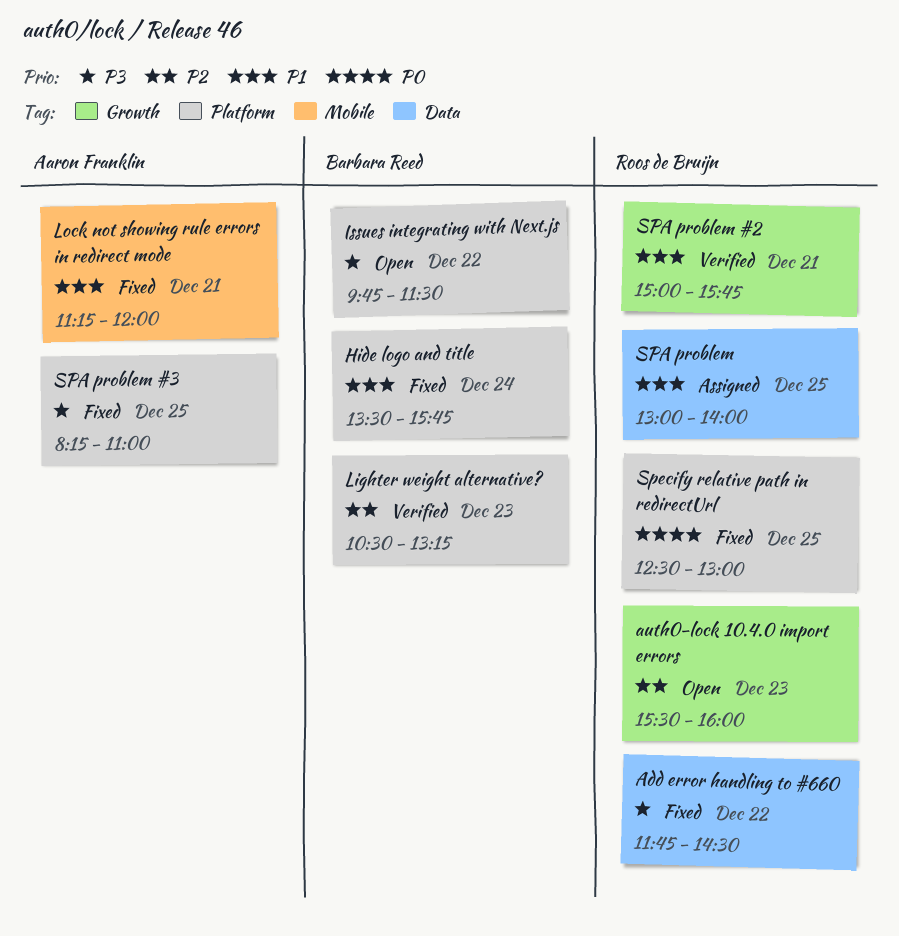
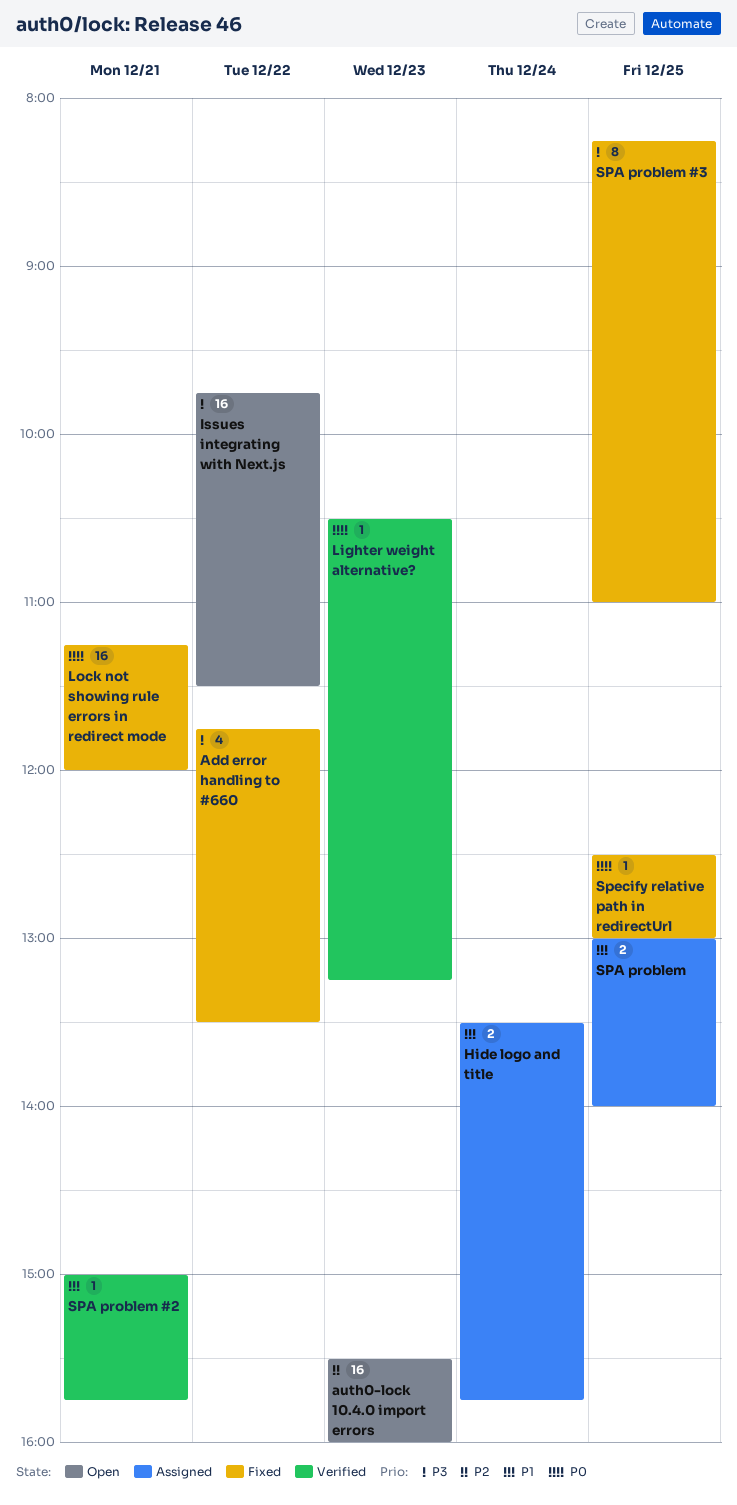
Add error handling to #660, ends: 14:30 -> 13:30
Hide logo and title, status: Fixed -> Assigned
Lighter weight alternative?, priority: P2 -> P0
Lock not showing rule errors in redirect mode, priority: P1 -> P0

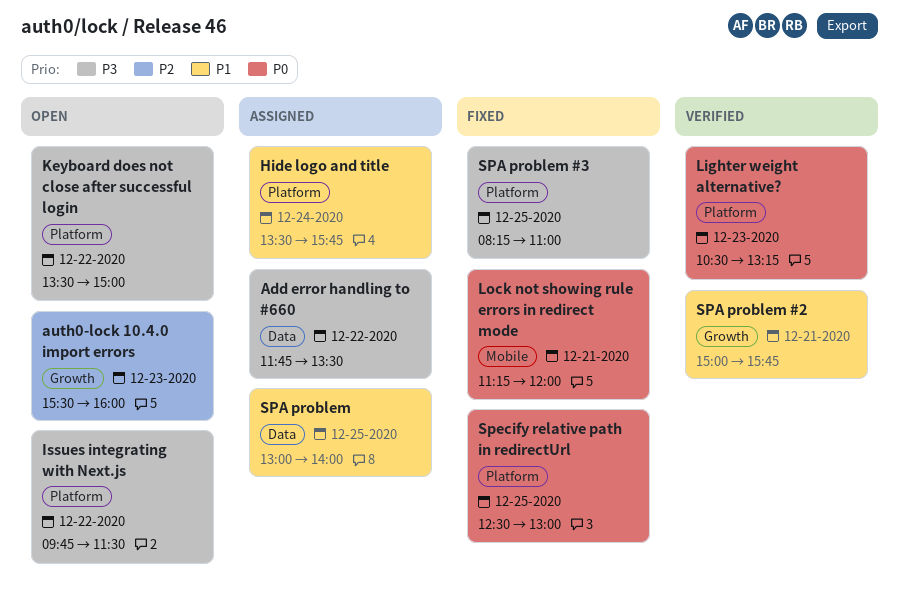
Add error handling to #660, status: Fixed -> Assigned
Keyboard does not close after successful login: none -> present

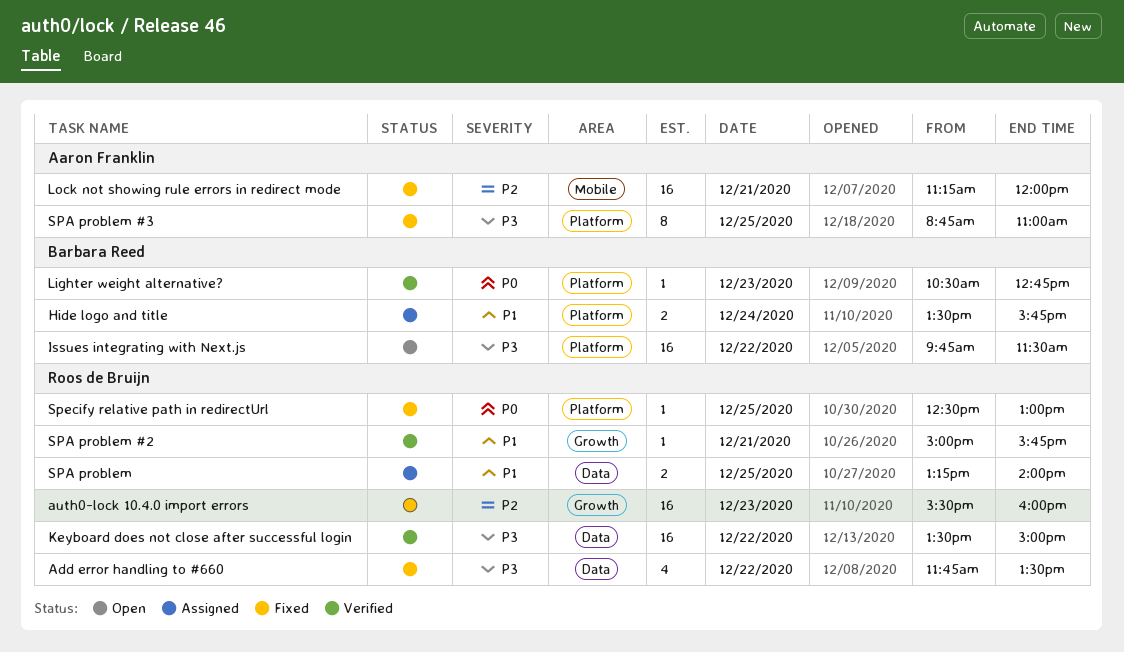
Add error handling to #660, status: Assigned -> Fixed
auth0-lock 10.4.0 import errors, status: Open -> Fixed
Keyboard does not close after successful login, status: Open -> Verified
Keyboard does not close after successful login, label: Platform -> Data
Lighter weight alternative?, ends: 13:15 -> 12:45
Lock not showing rule errors in redirect mode, priority: P0 -> P2
SPA problem, begins: 13:00 -> 13:15
SPA problem #3, begins: 08:15 -> 08:45

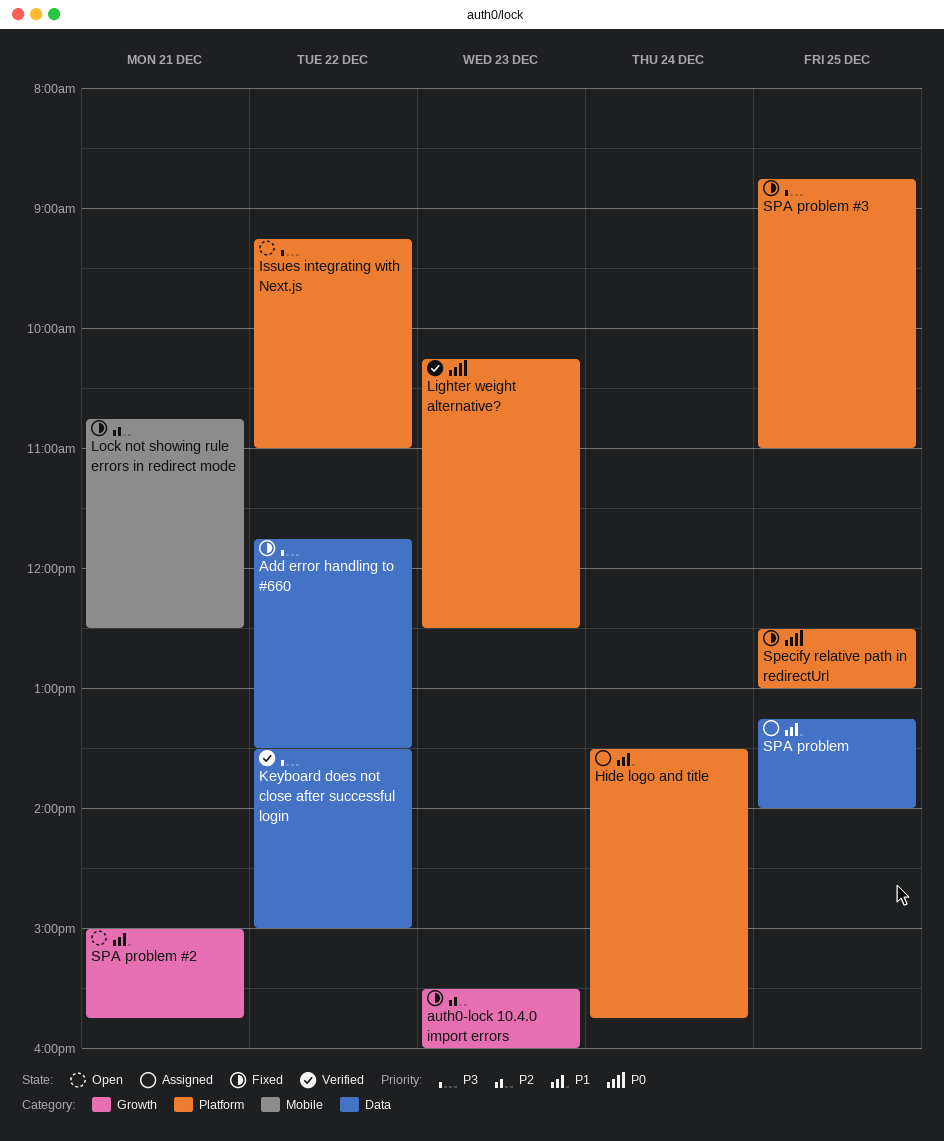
Issues integrating with Next.js, begins: 09:45 -> 09:15
Issues integrating with Next.js, ends: 11:30 -> 11:00
Lighter weight alternative?, begins: 10:30 -> 10:15
Lighter weight alternative?, ends: 12:45 -> 12:30
Lock not showing rule errors in redirect mode, begins: 11:15 -> 10:45
Lock not showing rule errors in redirect mode, ends: 12:00 -> 12:30
SPA problem #2, status: Verified -> Open

